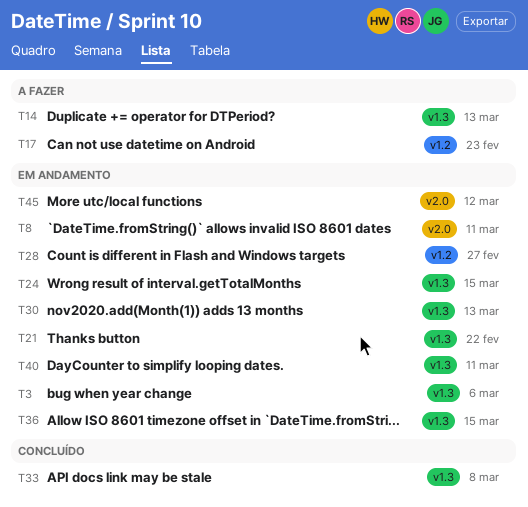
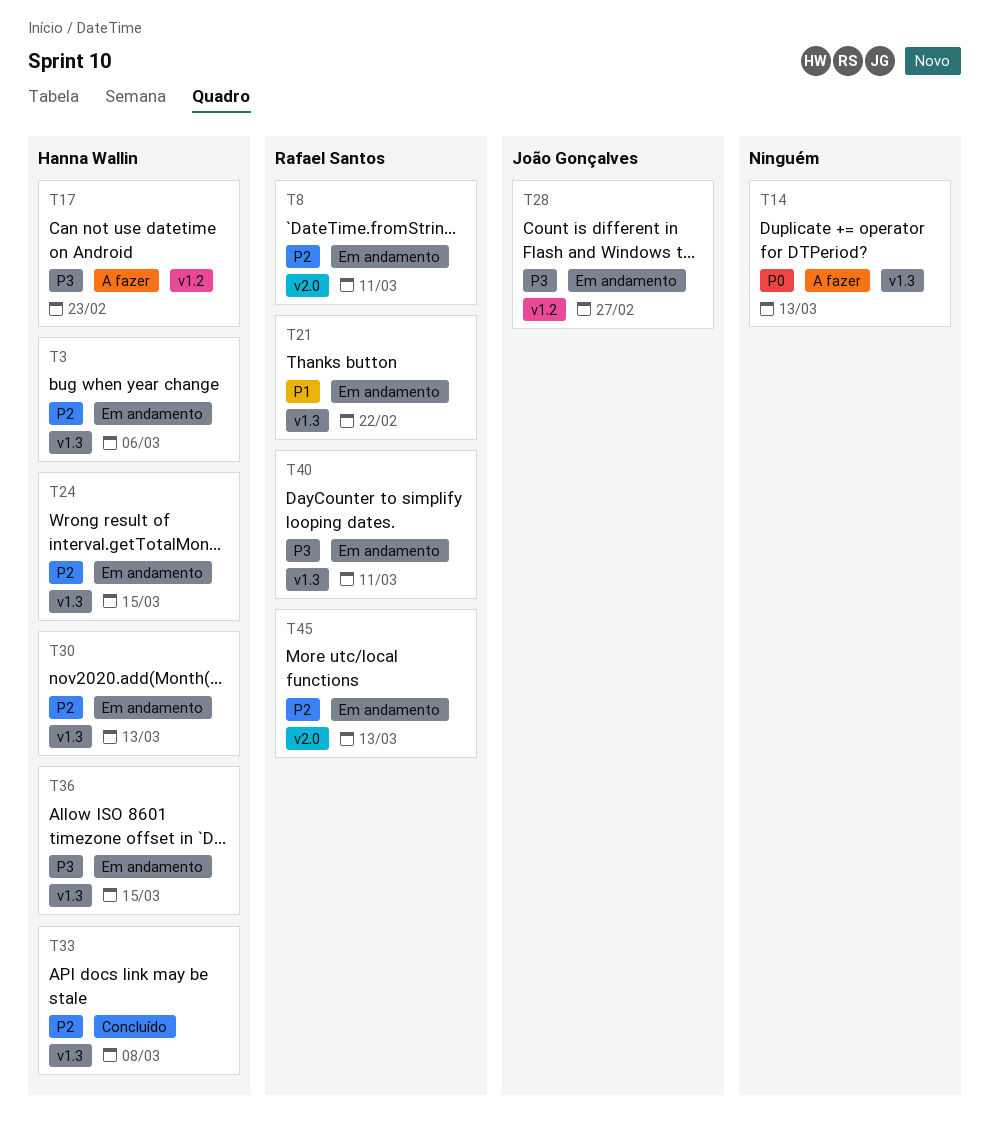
T45, due: Mar 12 -> Mar 13

